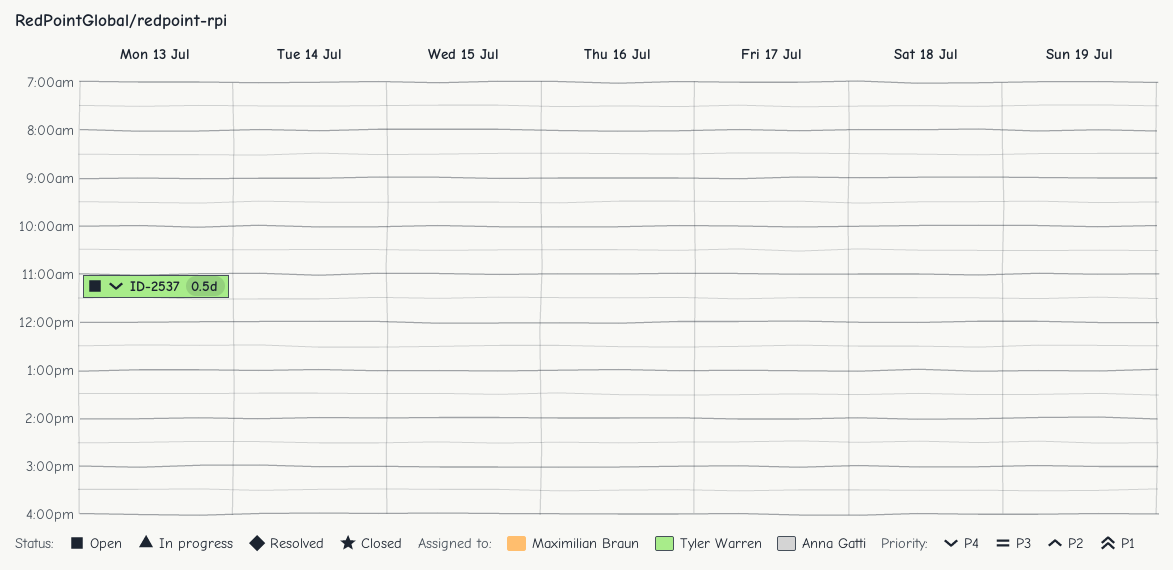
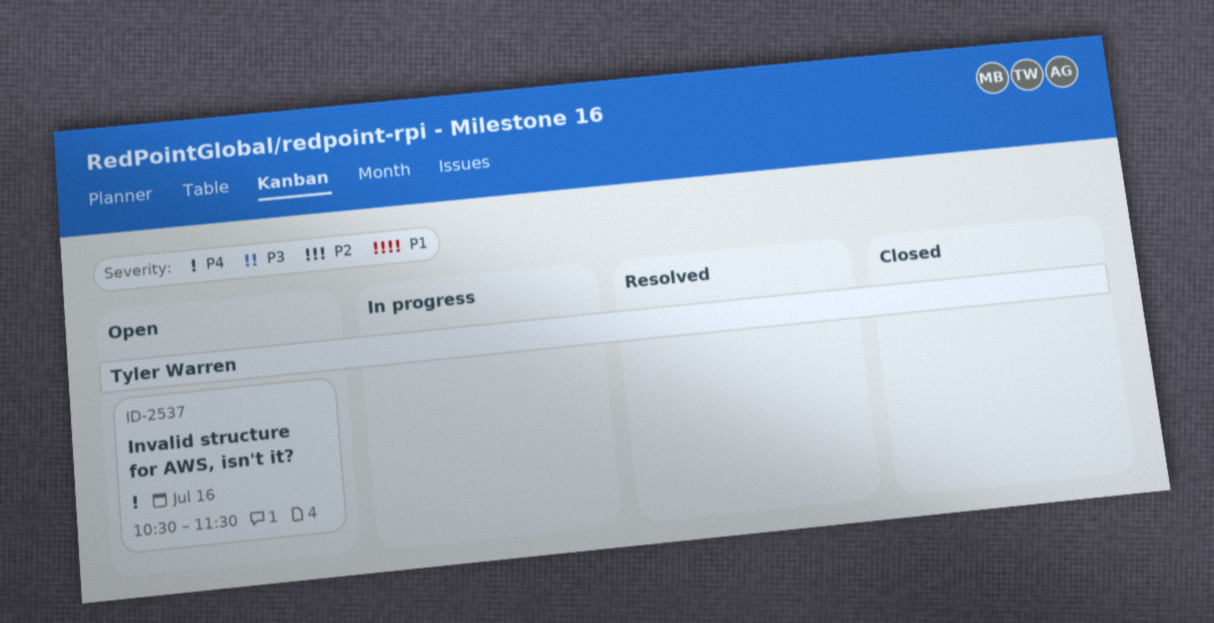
ID-2537, day: Jul 13 -> Jul 16
ID-2537, begins: 11:00 -> 10:30

